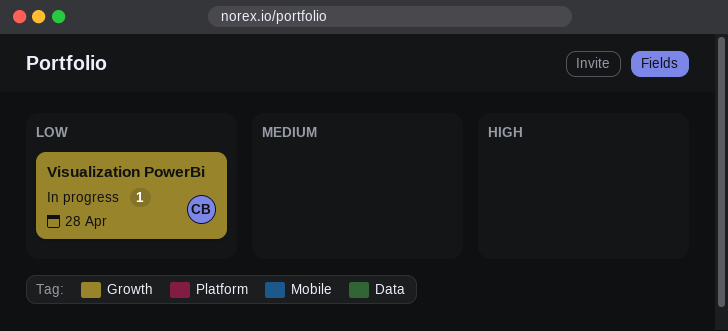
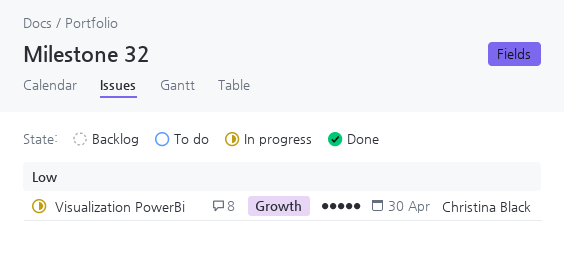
Visualization PowerBi, estimate: 1 -> 5
Visualization PowerBi, due: Apr 28 -> Apr 30

